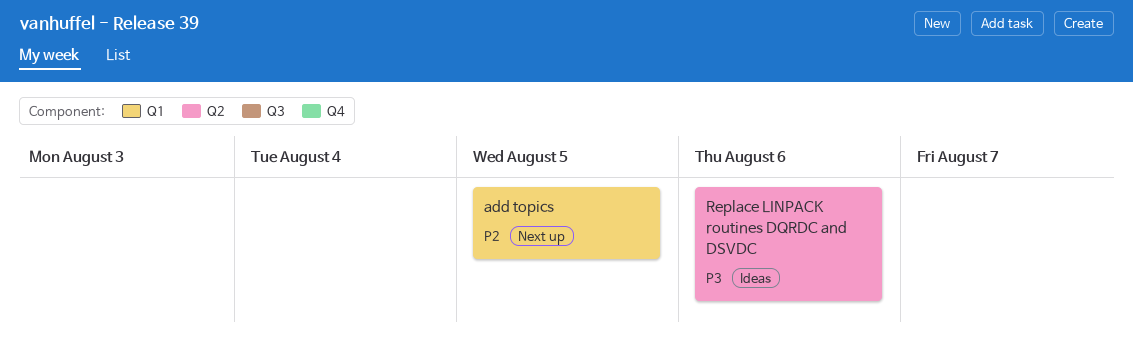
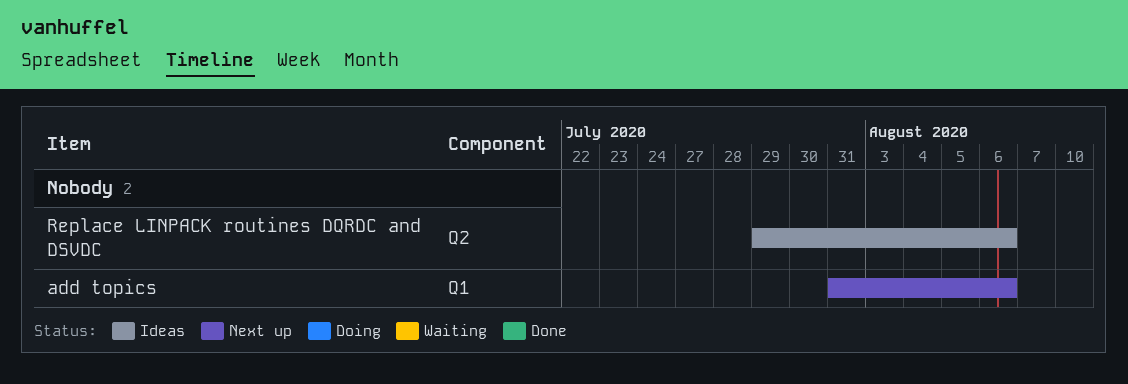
add topics, due: Aug 5 -> Aug 6

